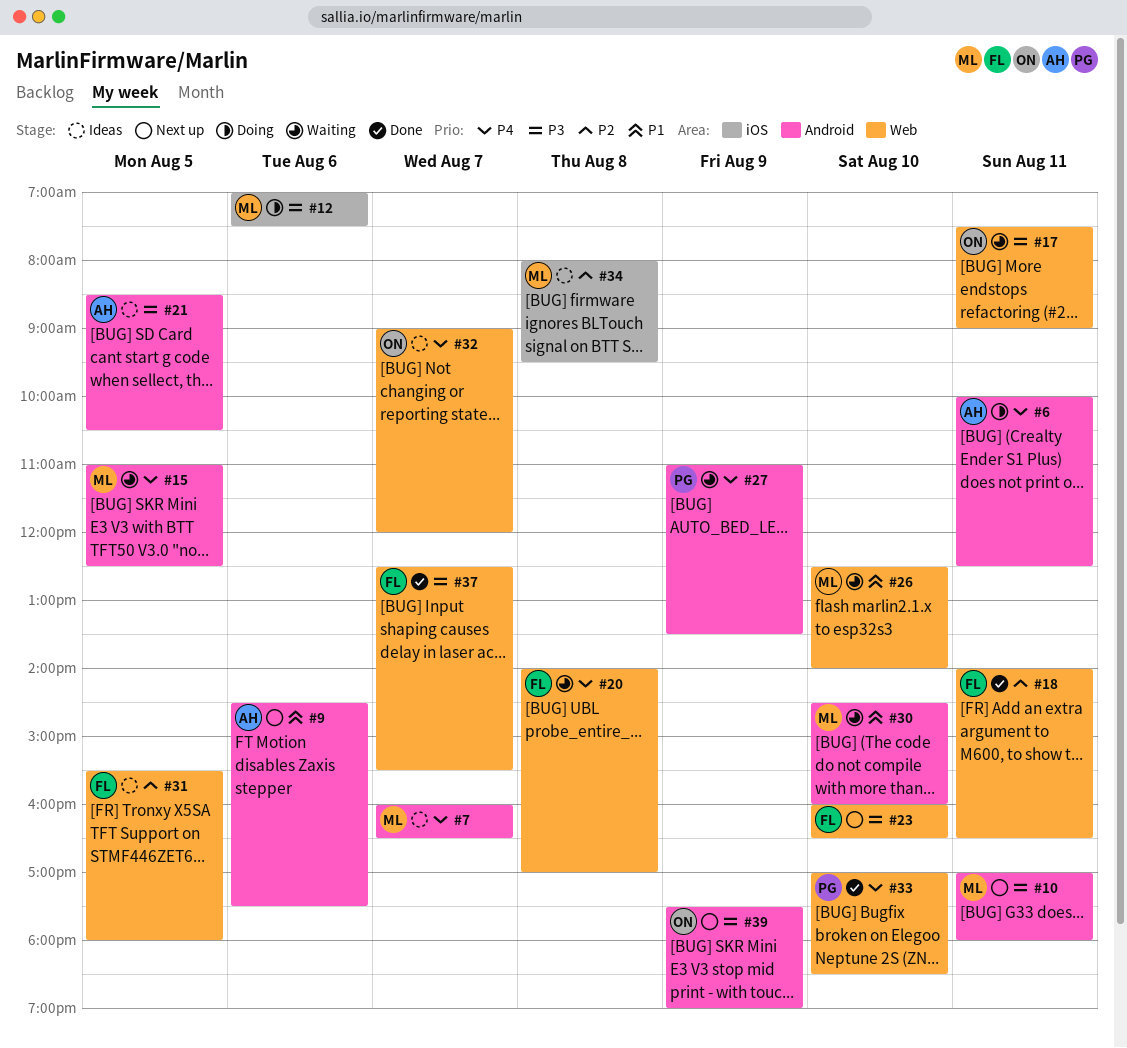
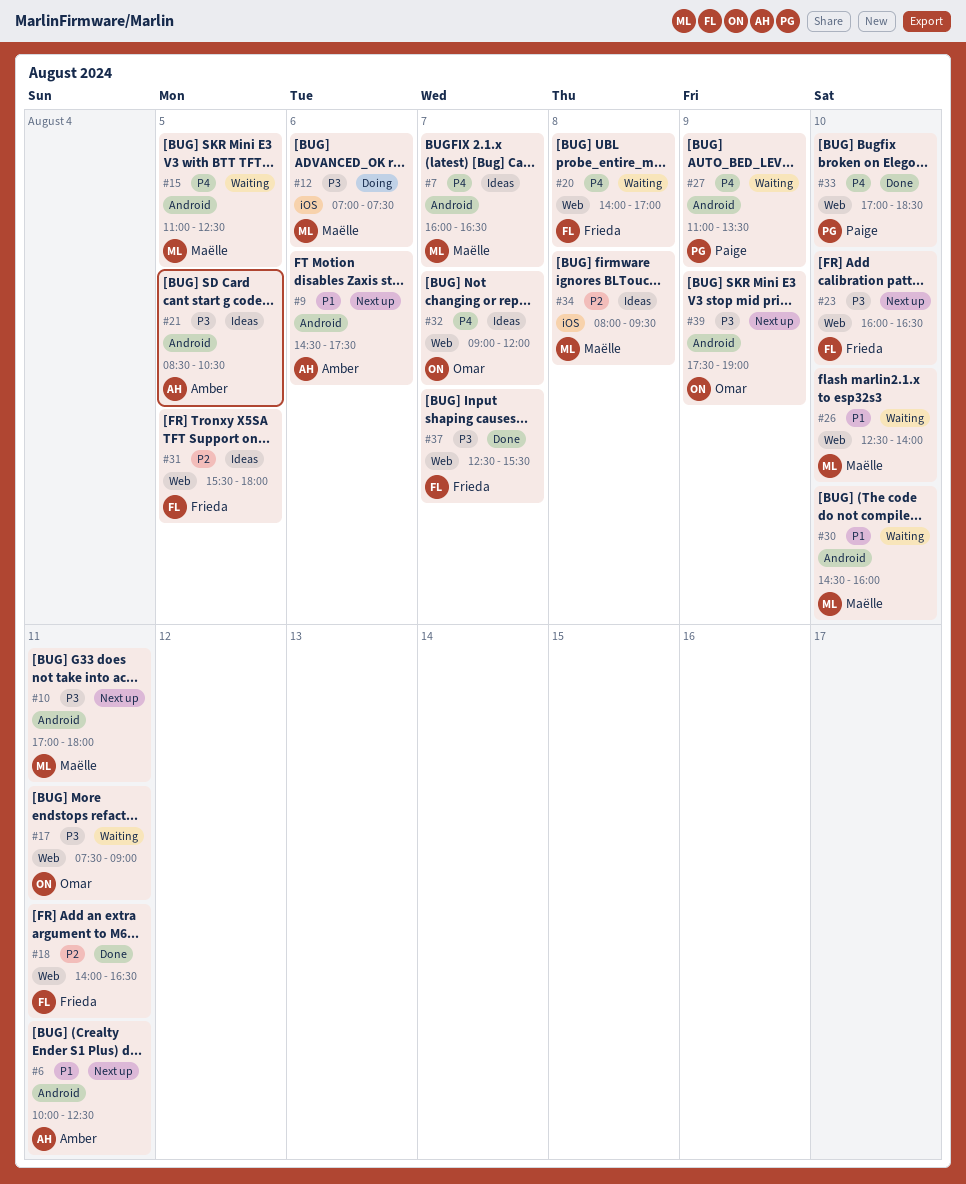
#6, status: Doing -> Next up
#6, priority: P4 -> P1

